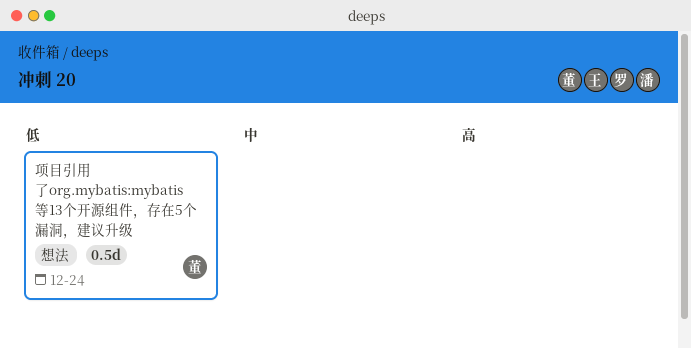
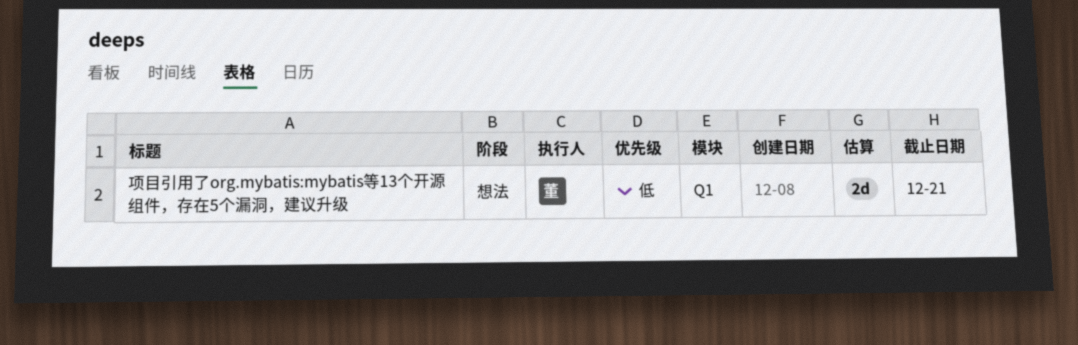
项目引用了org.mybatis:mybatis等13个开源组件，存在5个漏洞，建议升级, estimate: 0.5d -> 2d
项目引用了org.mybatis:mybatis等13个开源组件，存在5个漏洞，建议升级, due: Dec 24 -> Dec 21

